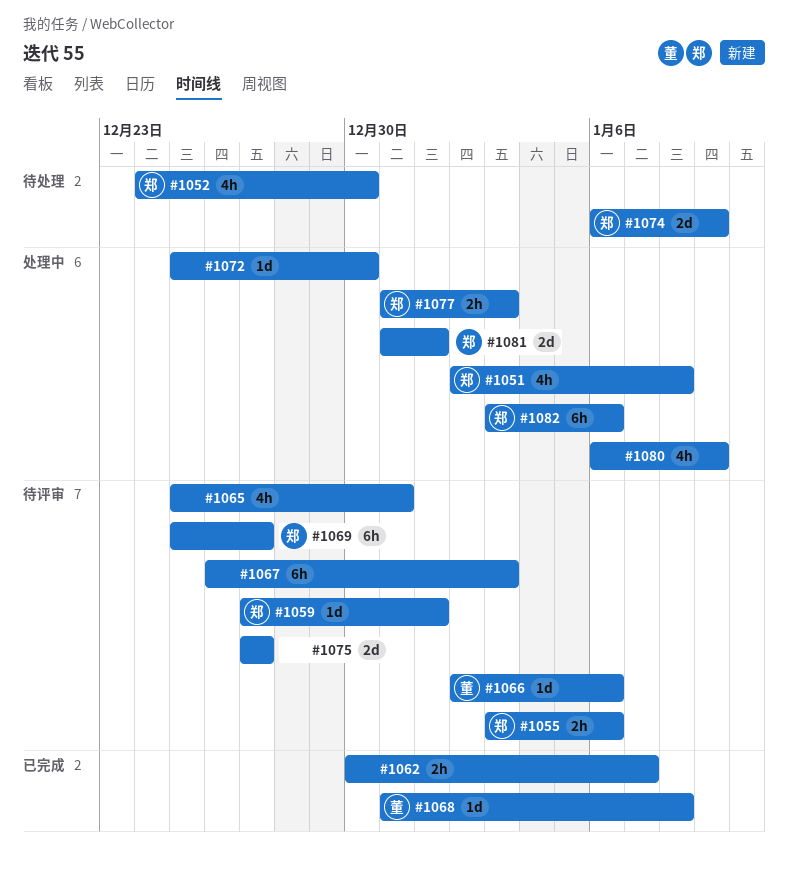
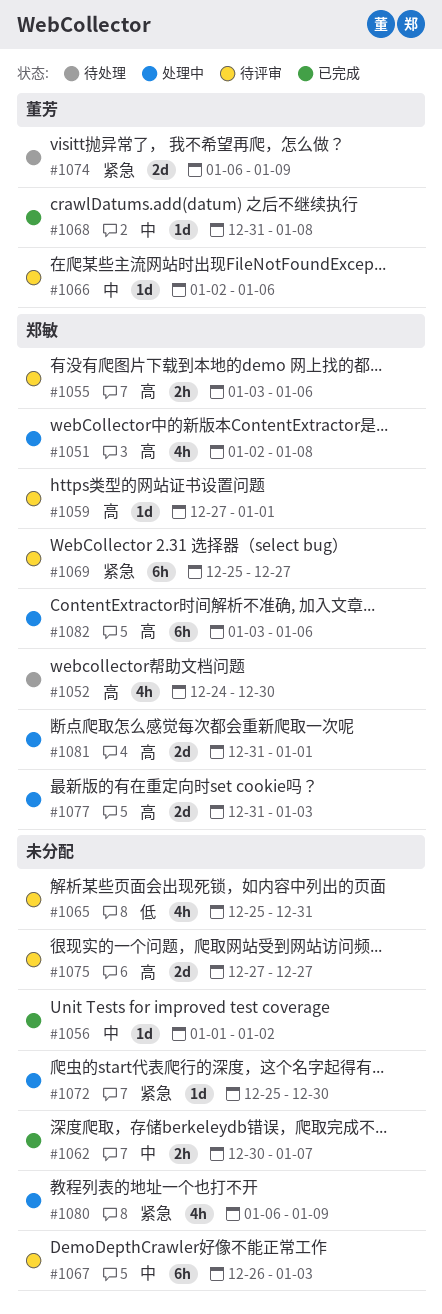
#1056: none -> present
#1074, owner: 郑敏 -> 董芳
#1077, estimate: 2h -> 2d

